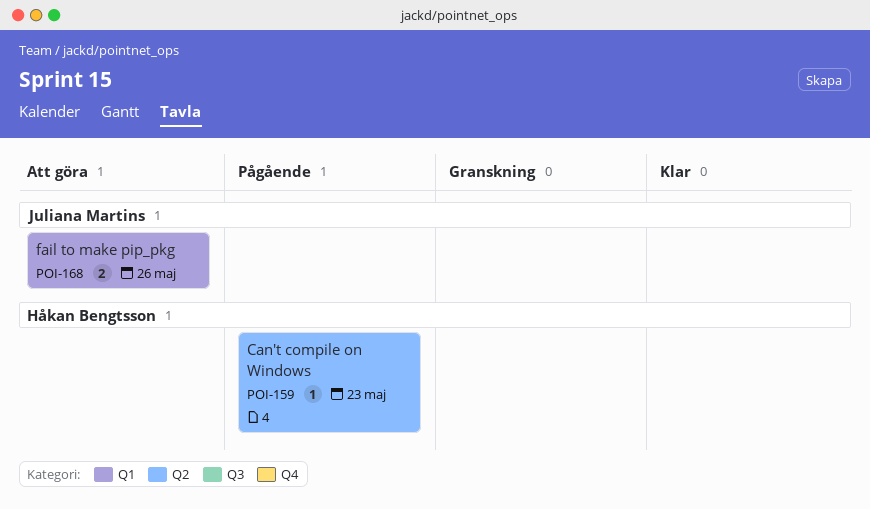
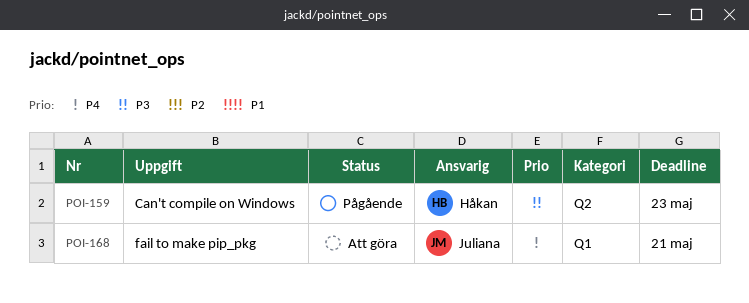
POI-168, due: May 26 -> May 21

